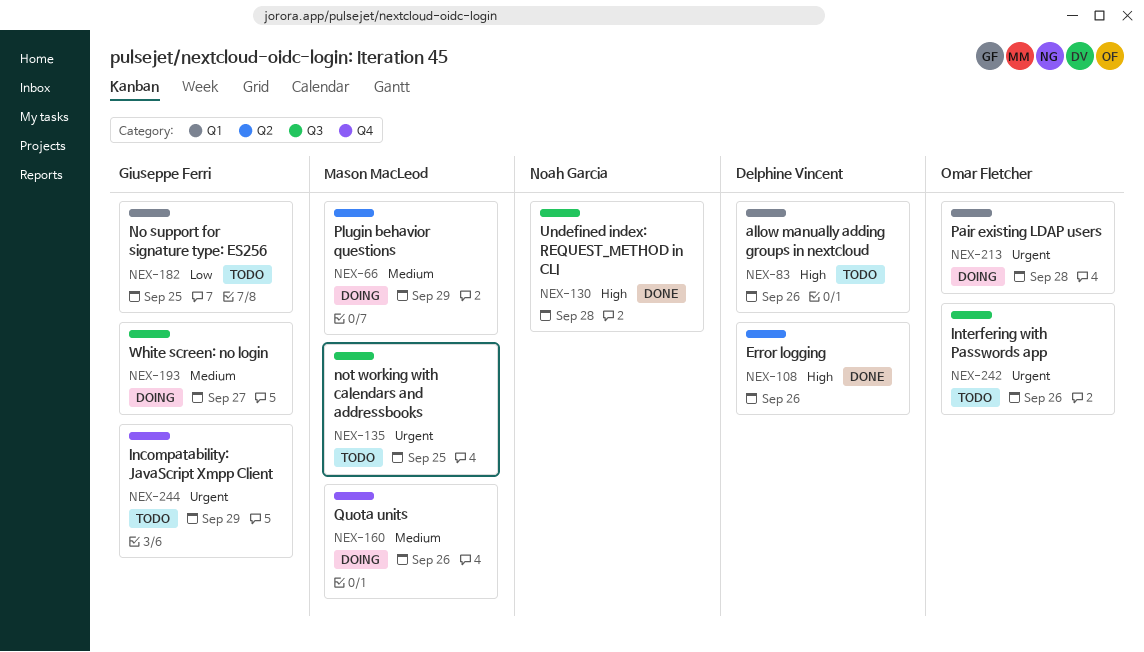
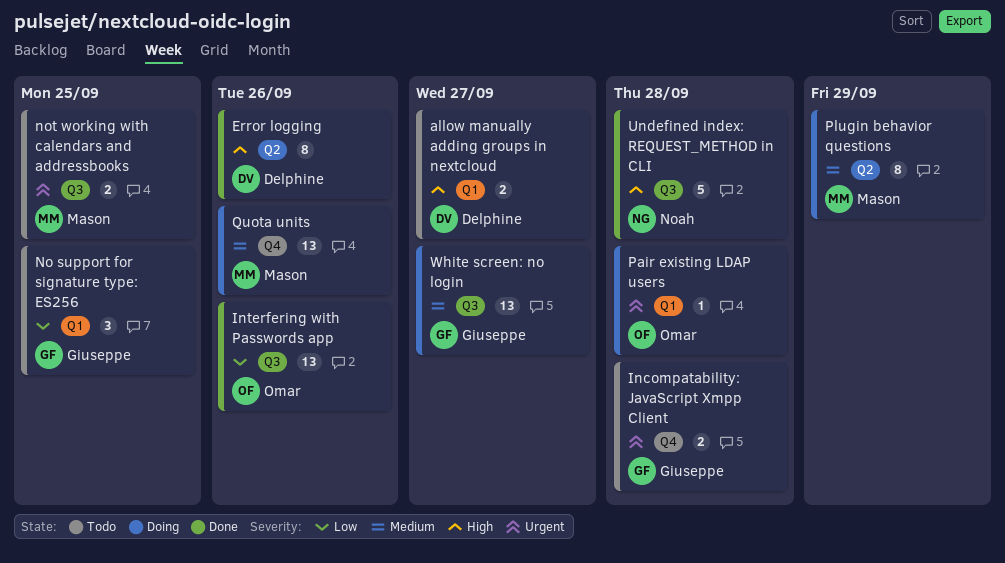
allow manually adding groups in nextcloud, due: Sep 26 -> Sep 27
Incompatability: JavaScript Xmpp Client, due: Sep 29 -> Sep 28
Interfering with Passwords app, status: Todo -> Done
Interfering with Passwords app, priority: Urgent -> Low

